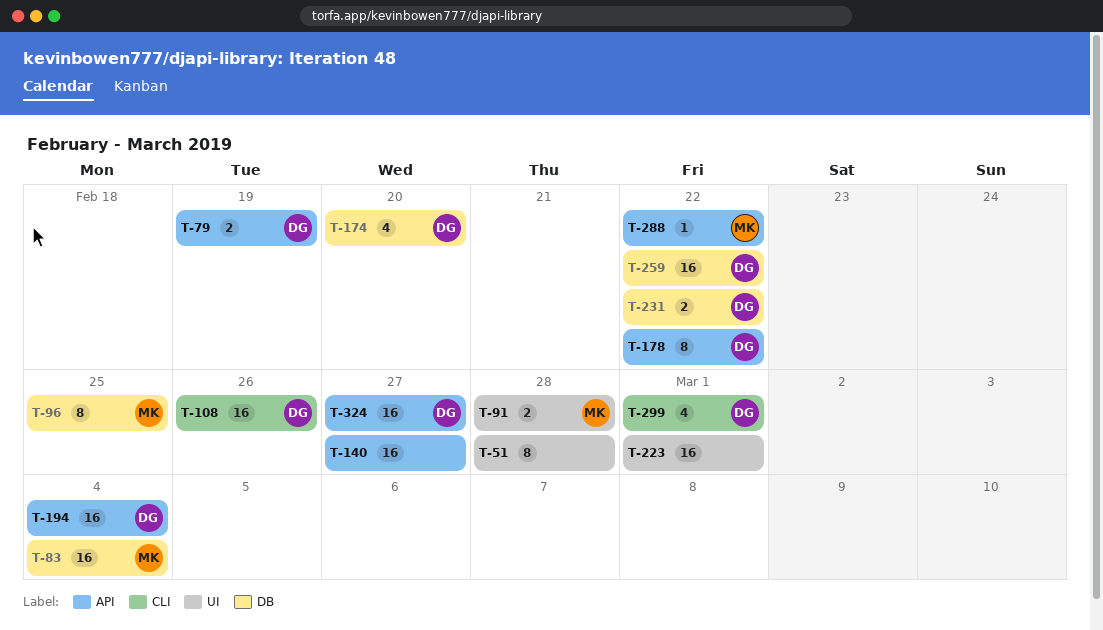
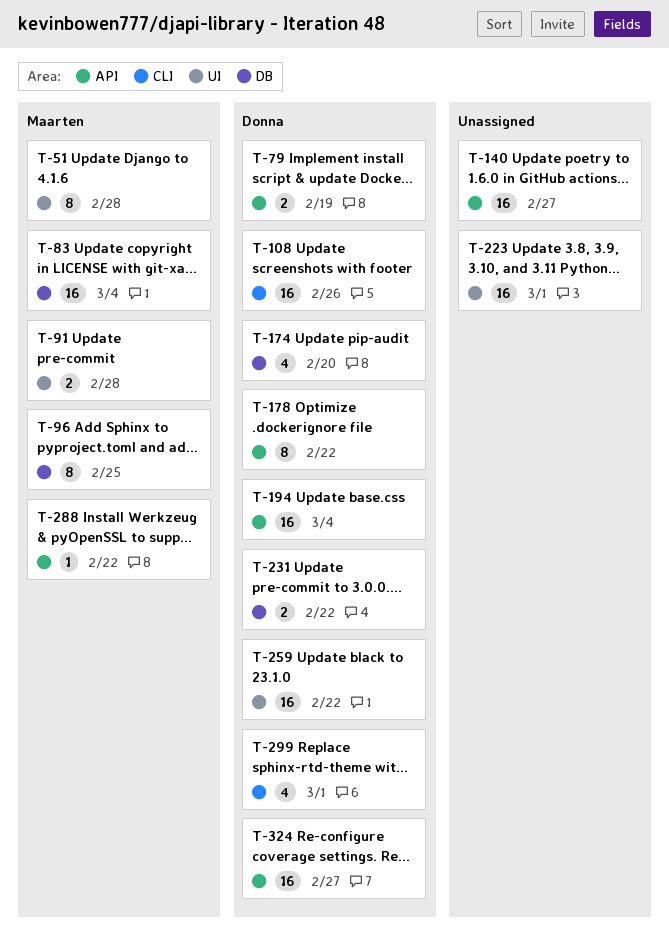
T-51, owner: none -> Maarten
T-259, label: DB -> UI

